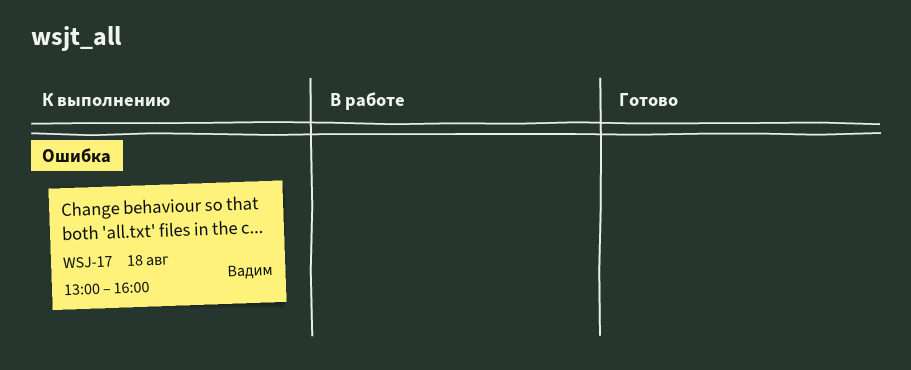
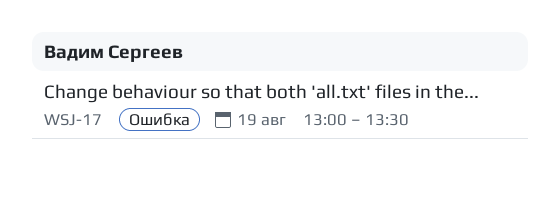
WSJ-17, day: Aug 18 -> Aug 19
WSJ-17, ends: 16:00 -> 13:30

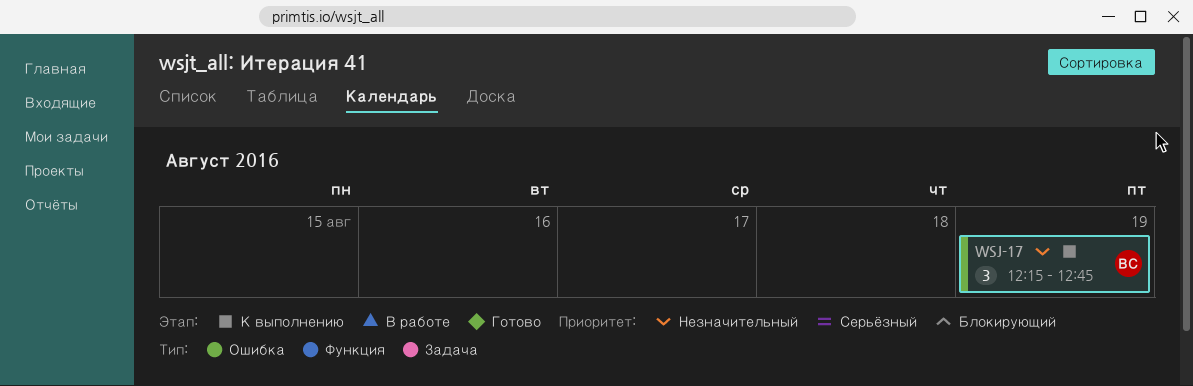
WSJ-17, begins: 13:00 -> 12:15
WSJ-17, ends: 13:30 -> 12:45

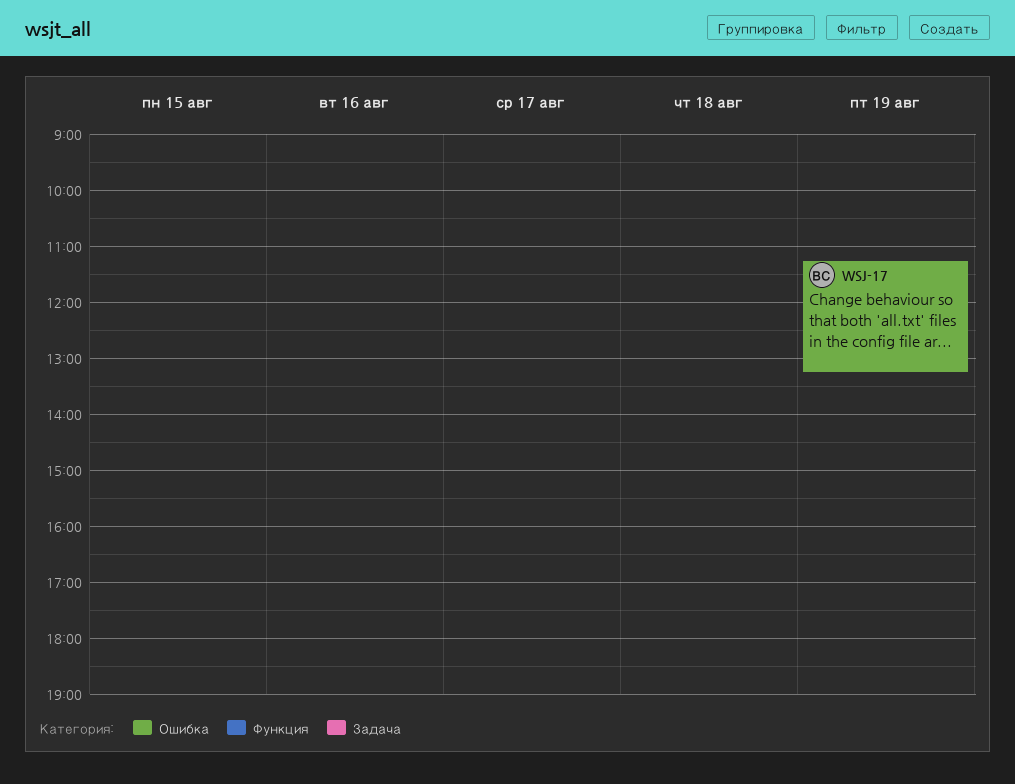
WSJ-17, begins: 12:15 -> 11:15
WSJ-17, ends: 12:45 -> 13:15

